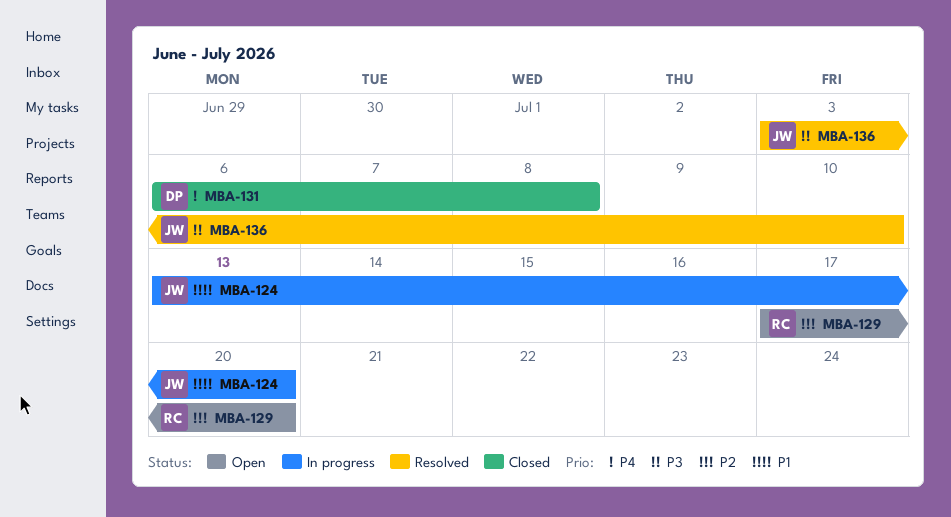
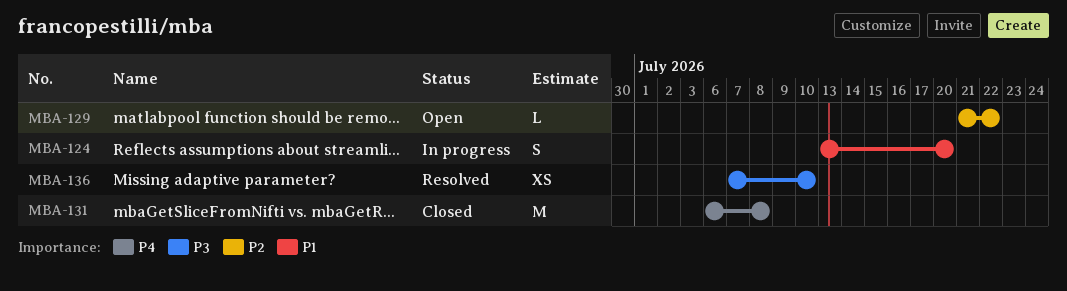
MBA-129, start: Jul 17 -> Jul 21
MBA-129, due: Jul 20 -> Jul 22
MBA-136, start: Jul 3 -> Jul 7

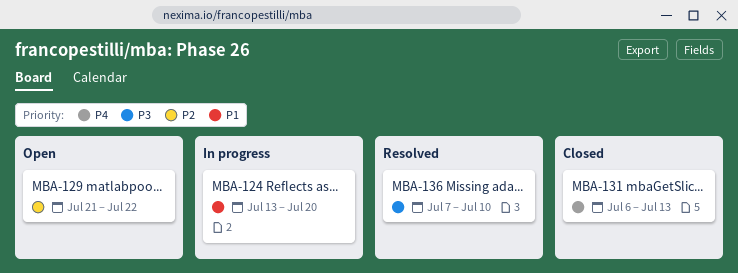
MBA-131, due: Jul 8 -> Jul 13

